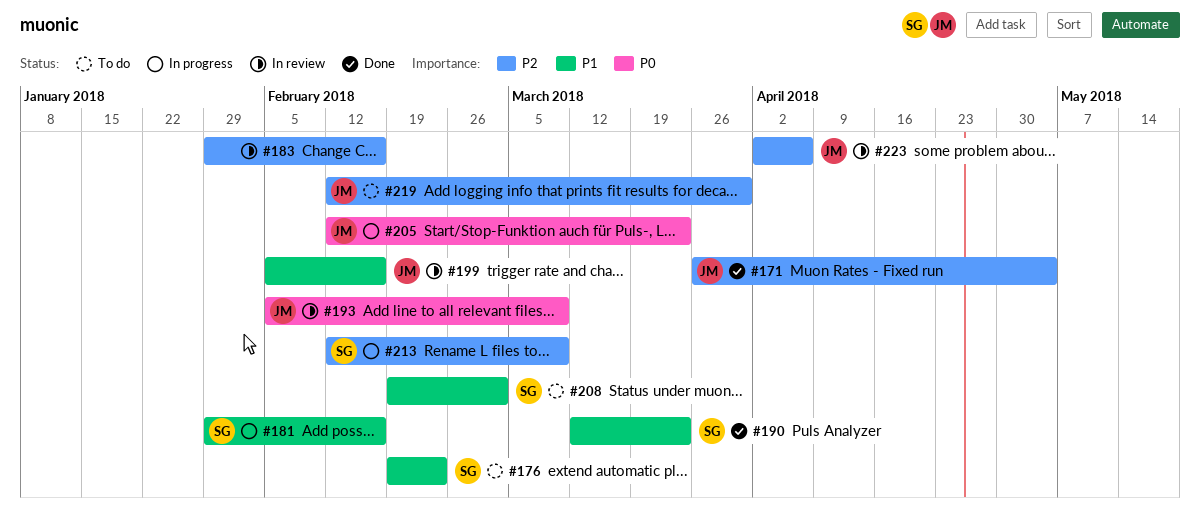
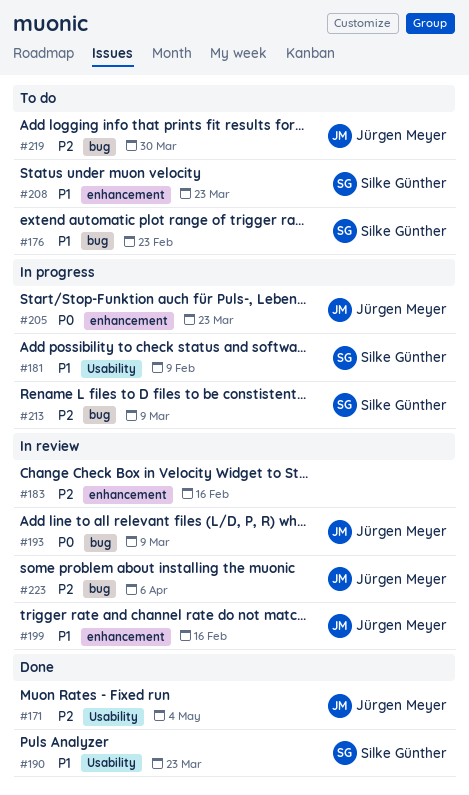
#181, due: Feb 16 -> Feb 9
#208, due: Mar 2 -> Mar 23

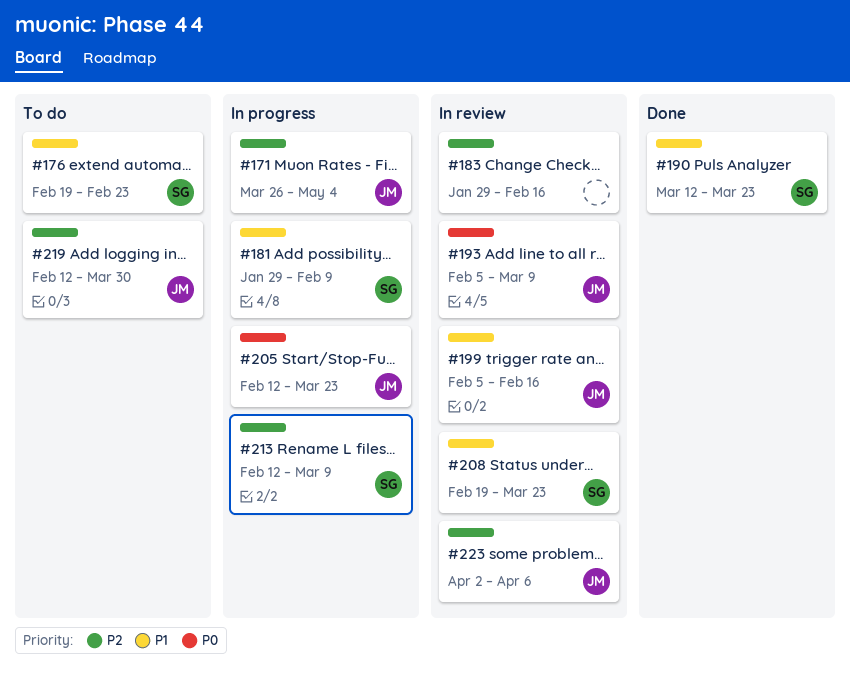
#171, status: Done -> In progress
#208, status: To do -> In review

